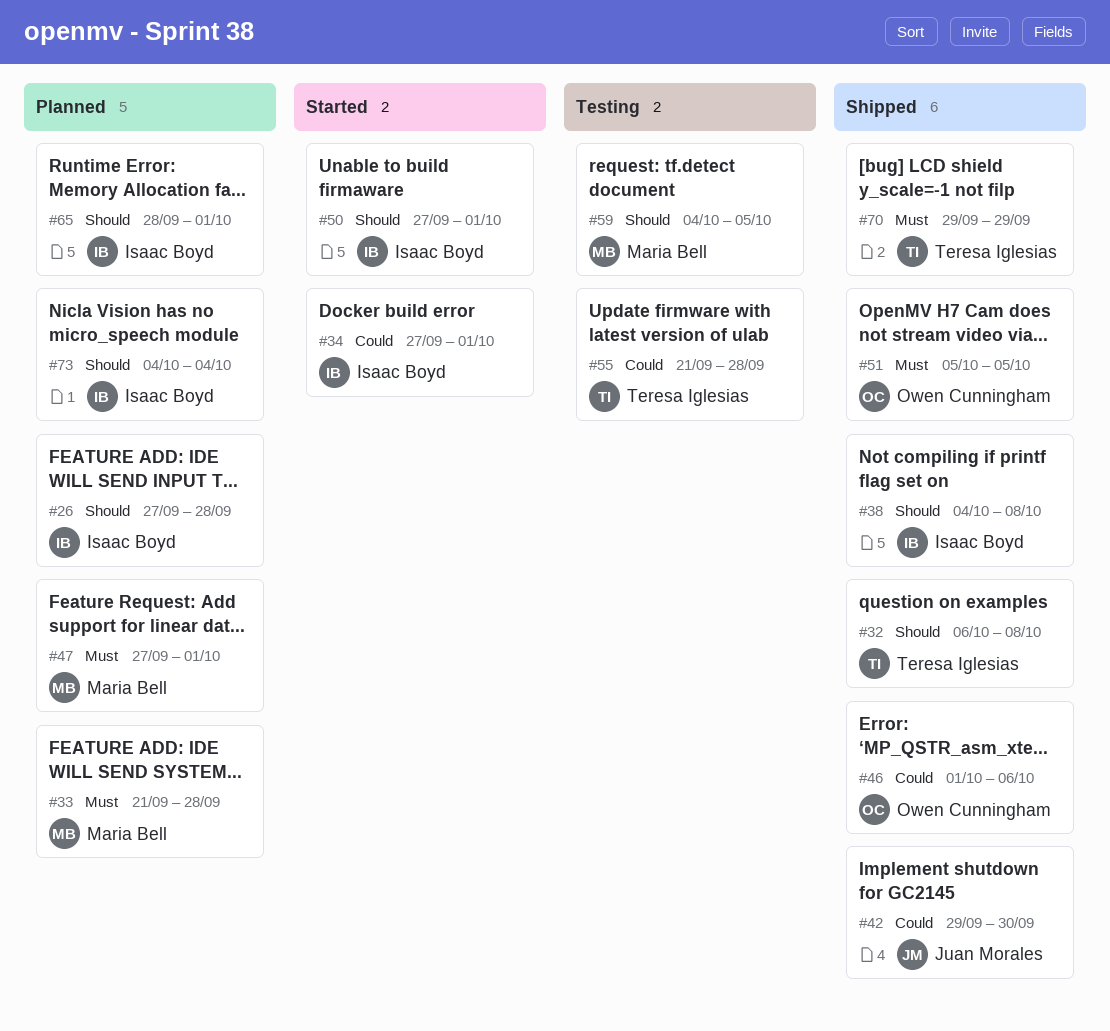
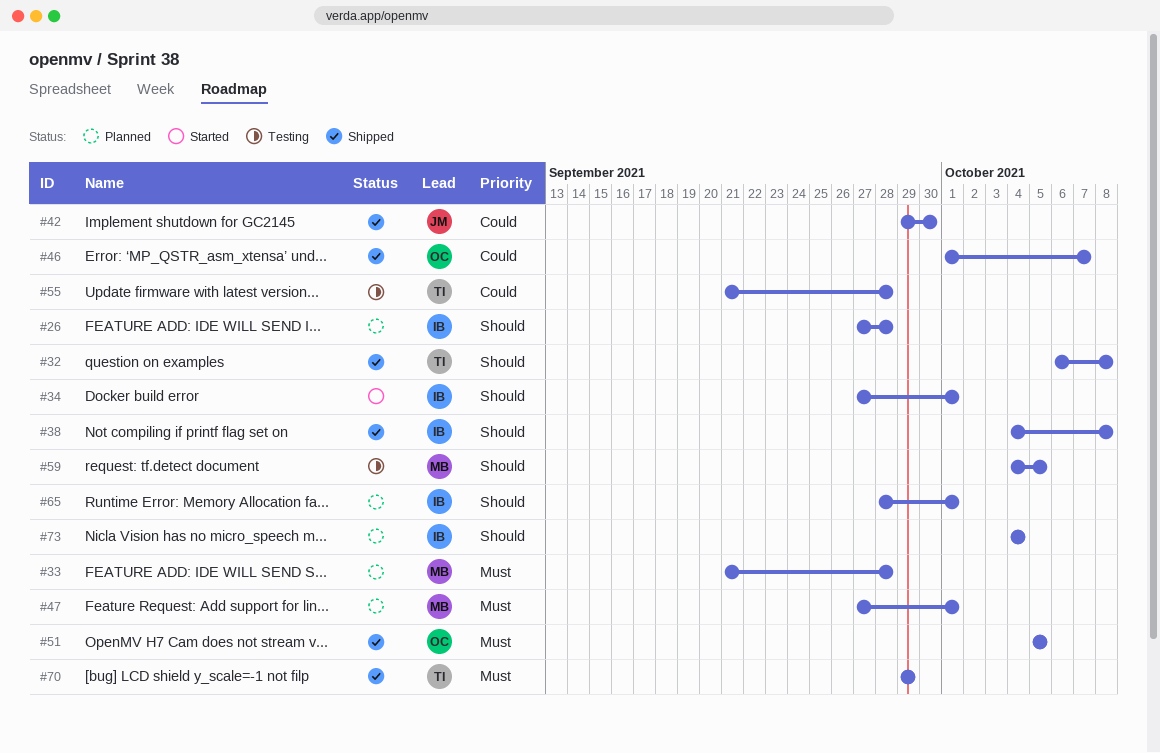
#34, priority: Could -> Should
#46, due: Oct 6 -> Oct 7
#50: present -> none

